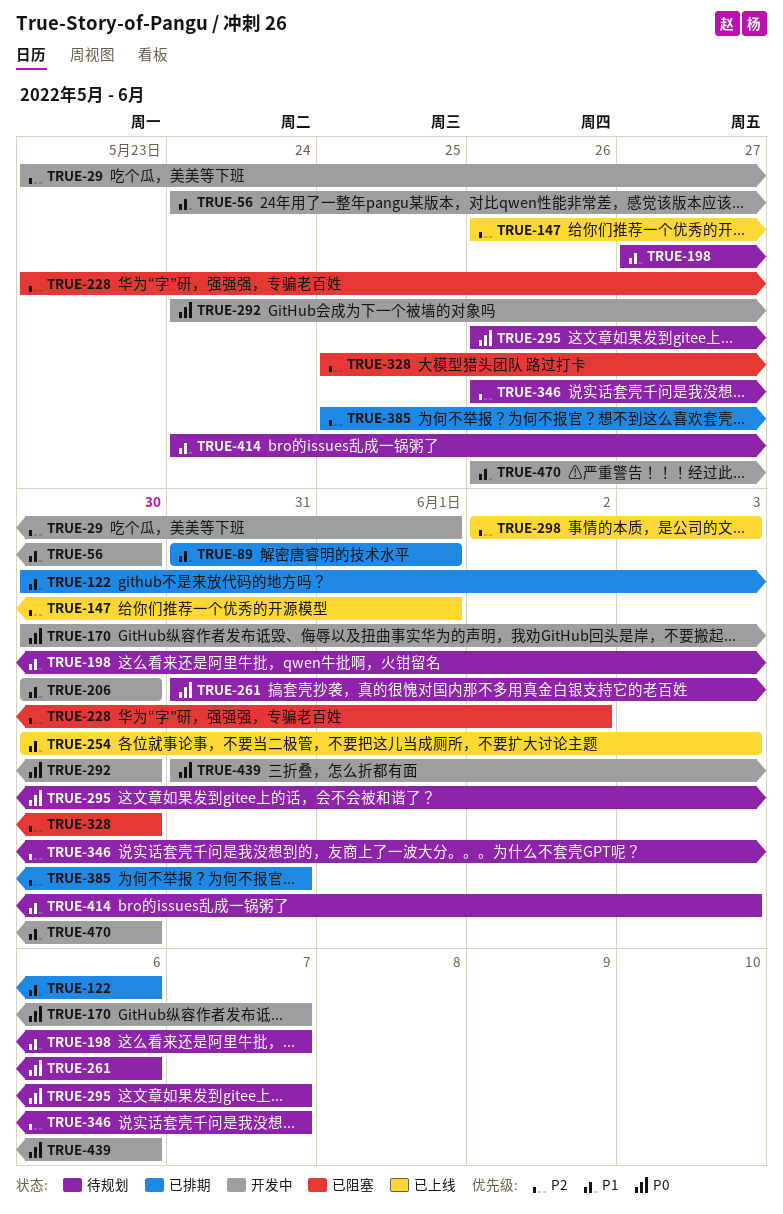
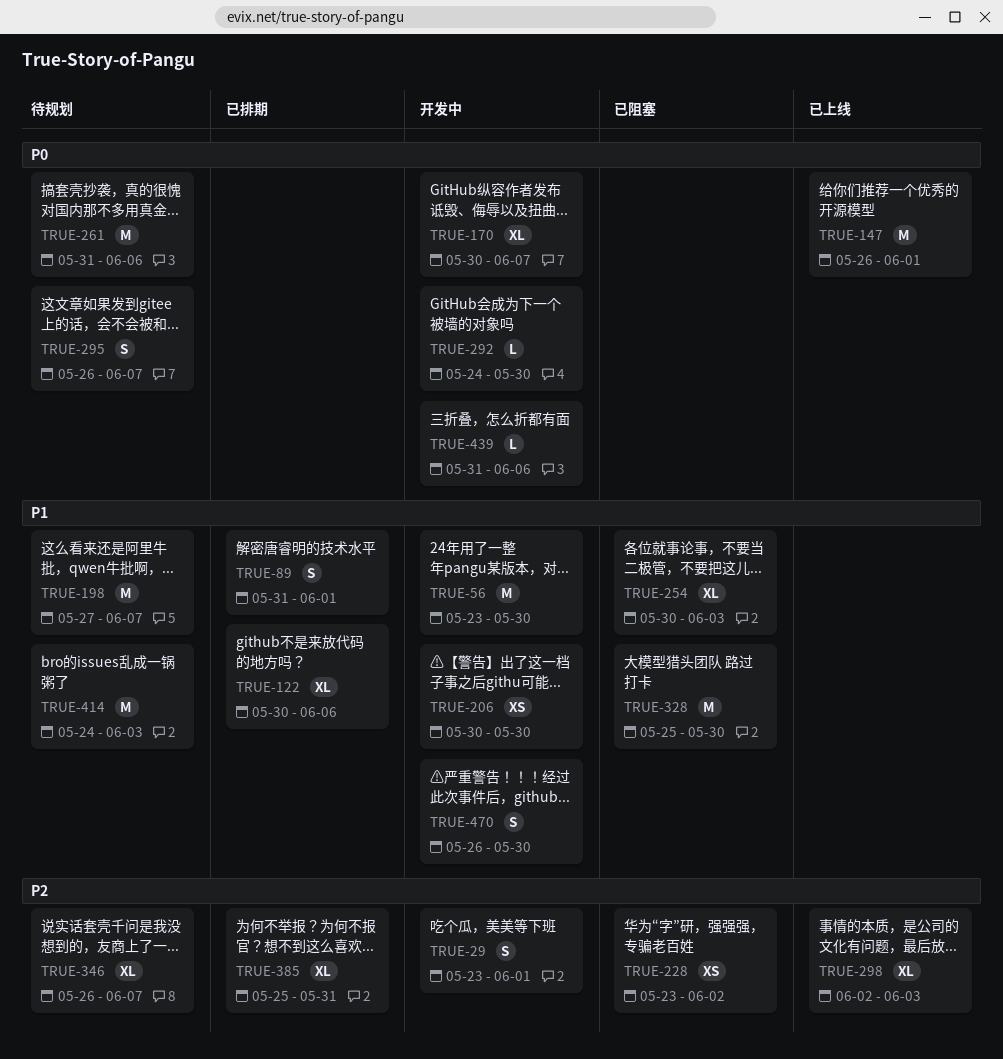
TRUE-56, start: May 24 -> May 23
TRUE-147, priority: P2 -> P0
TRUE-254, status: 已上线 -> 已阻塞
TRUE-328, priority: P2 -> P1

